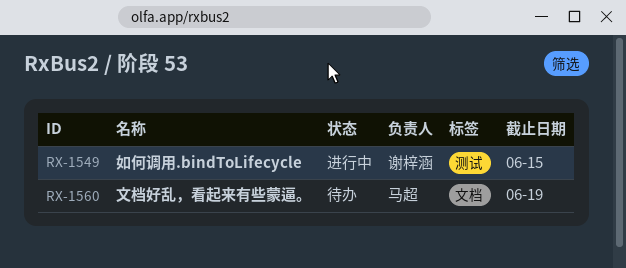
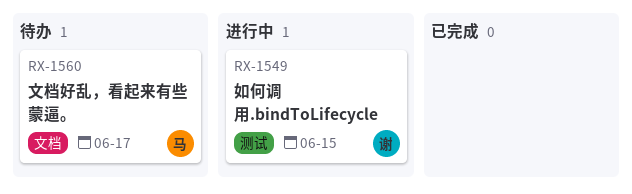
RX-1560, due: Jun 19 -> Jun 17

